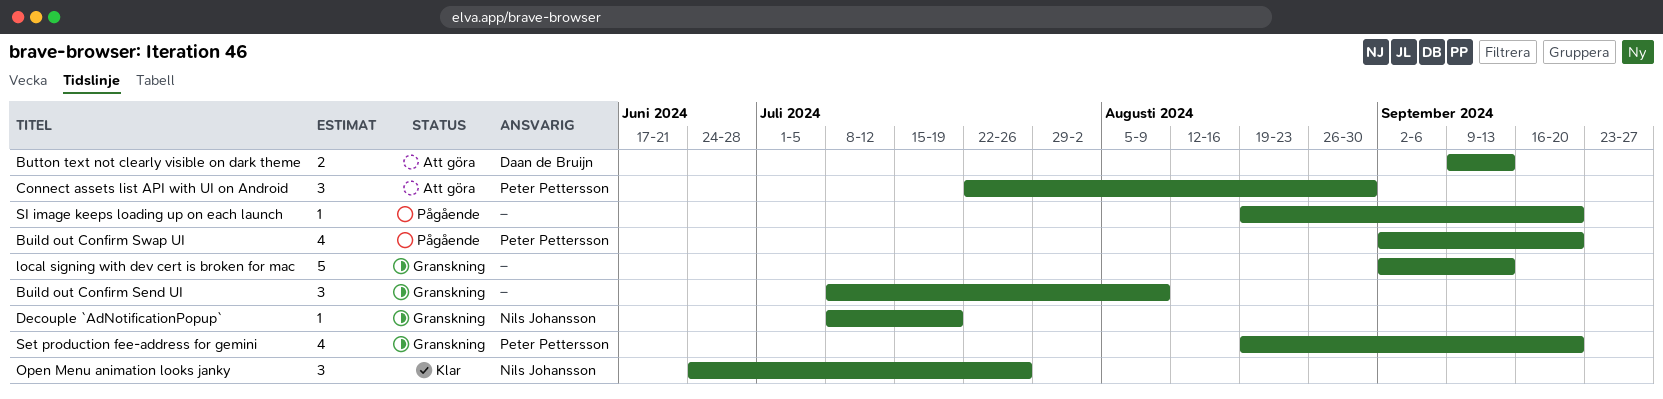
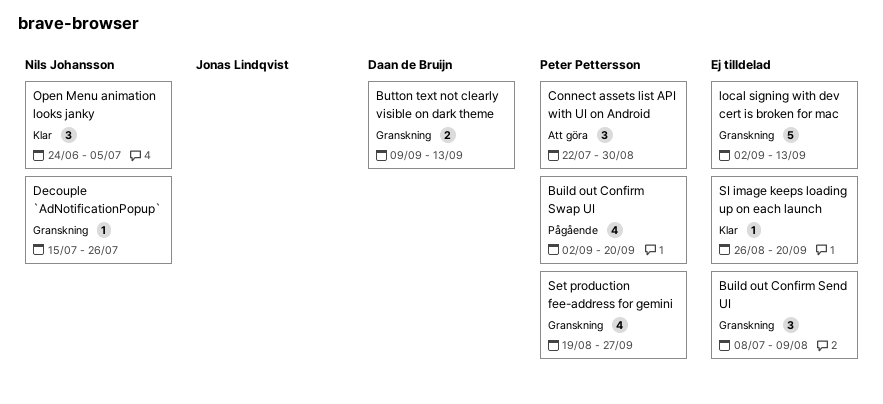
Button text not clearly visible on dark theme, status: Att göra -> Granskning
Decouple `AdNotificationPopup`, start: Jul 8 -> Jul 15
Decouple `AdNotificationPopup`, due: Jul 19 -> Jul 26
Open Menu animation looks janky, due: Jul 26 -> Jul 5
Set production fee-address for gemini, due: Sep 20 -> Sep 27
SI image keeps loading up on each launch, status: Pågående -> Klar
SI image keeps loading up on each launch, start: Aug 19 -> Aug 26

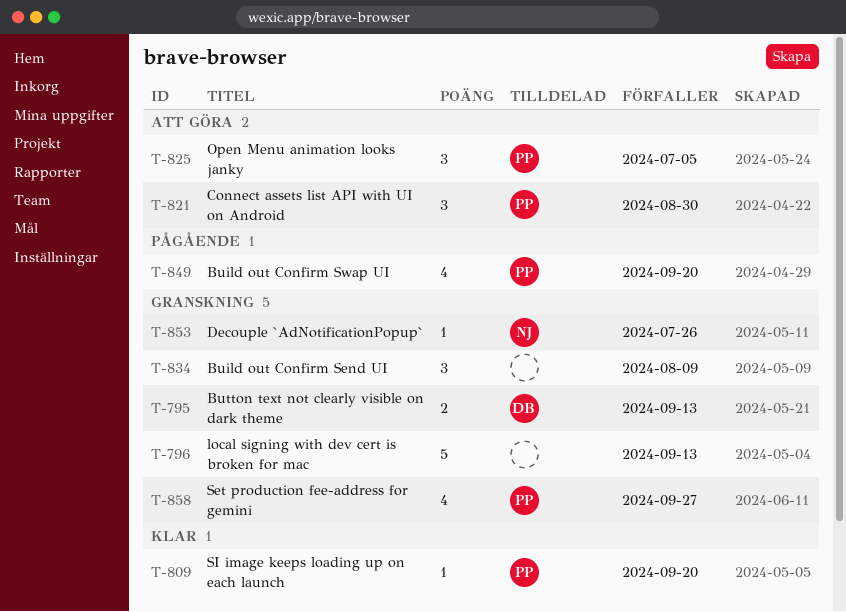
Open Menu animation looks janky, status: Klar -> Att göra
Open Menu animation looks janky, owner: Nils Johansson -> Peter Pettersson
SI image keeps loading up on each launch, owner: none -> Peter Pettersson

